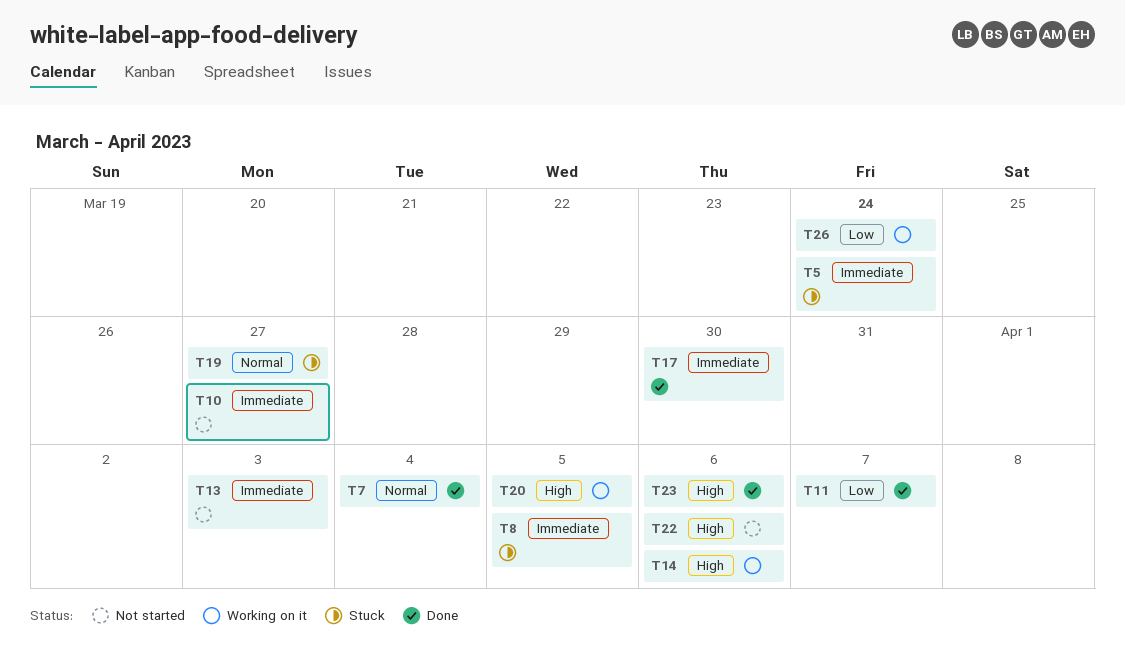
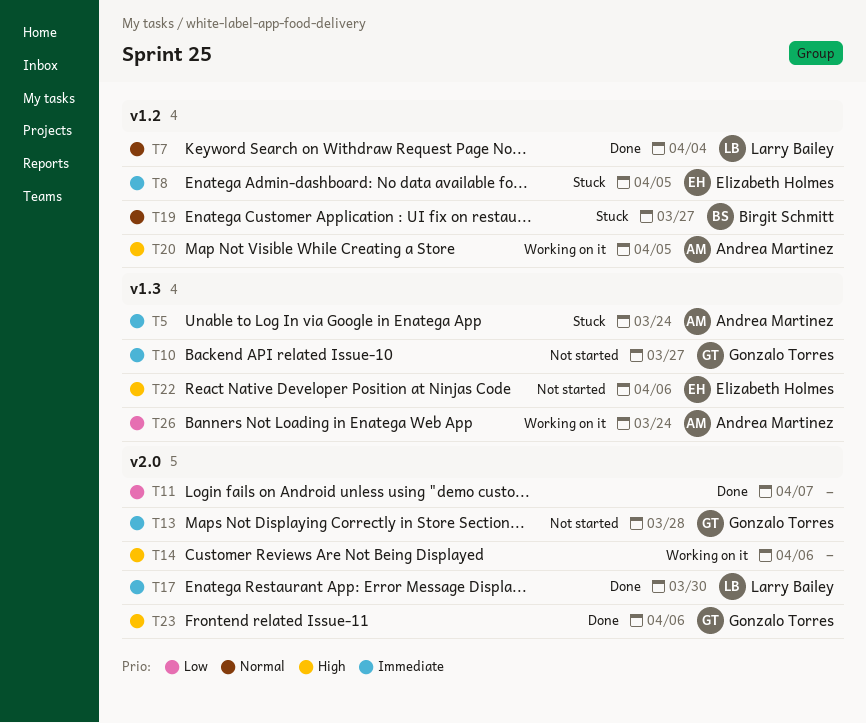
T13, due: Apr 3 -> Mar 28

